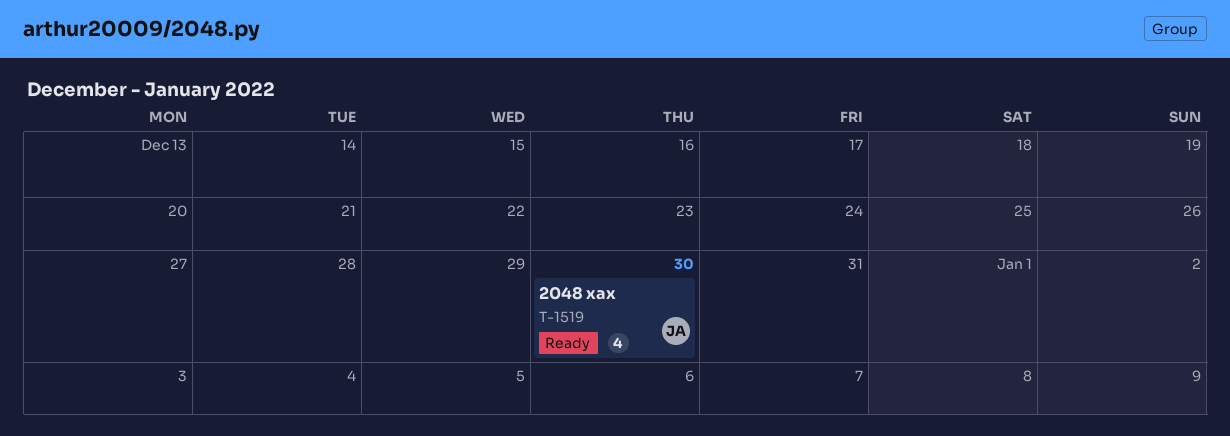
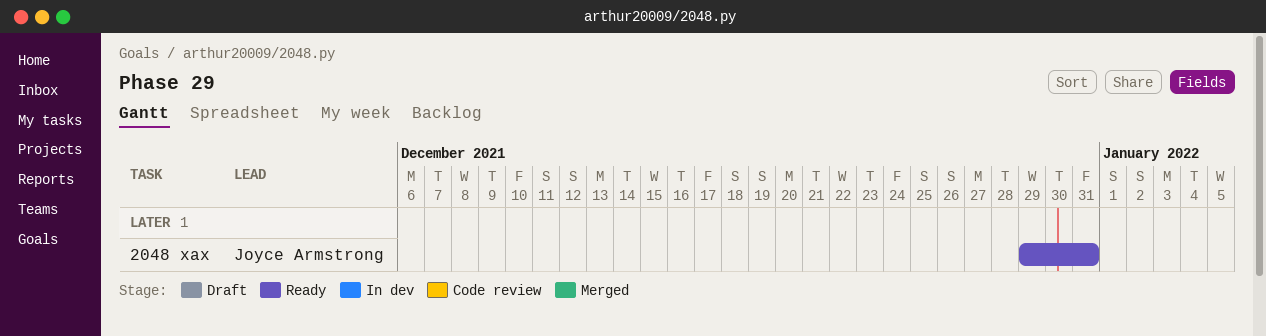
2048 xax, due: Dec 30 -> Dec 31

